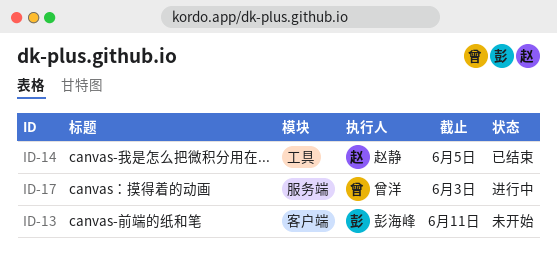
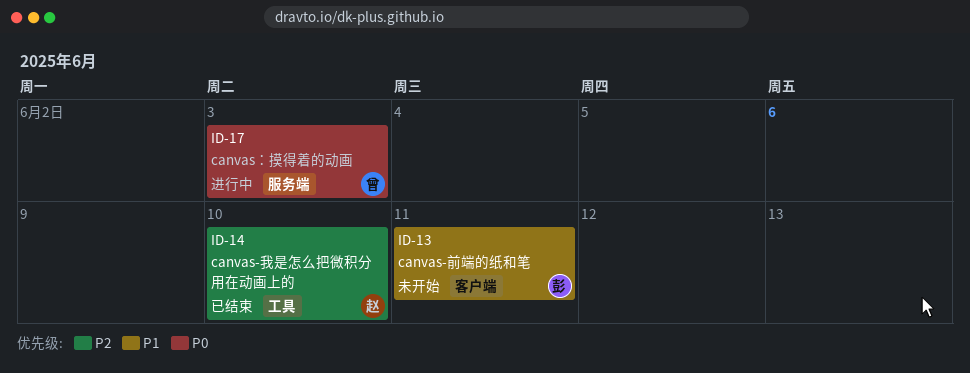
ID-14, due: Jun 5 -> Jun 10

